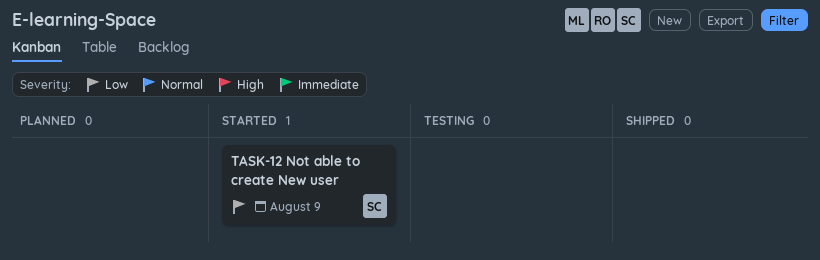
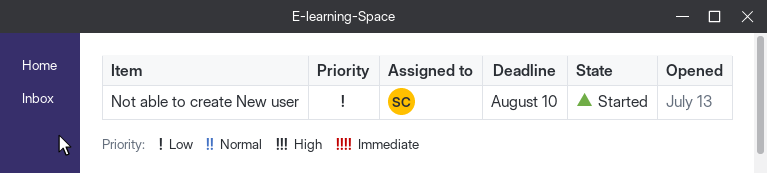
Not able to create New user, due: Aug 9 -> Aug 10

